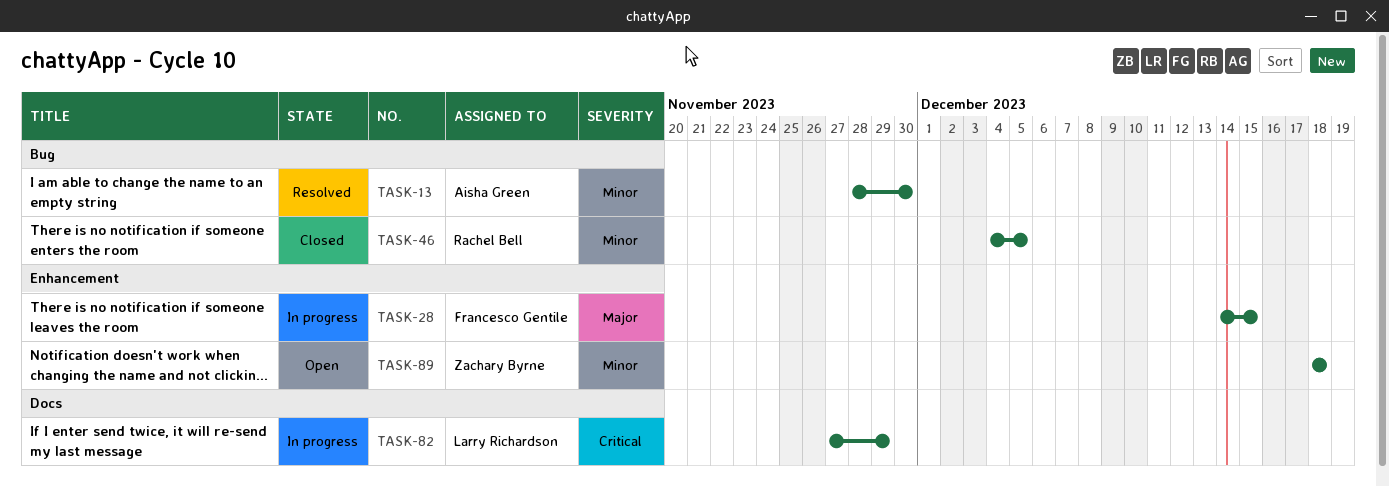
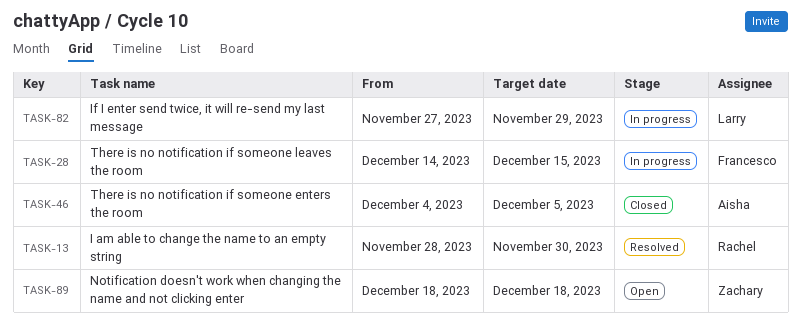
TASK-13, owner: Aisha Green -> Rachel Bell
TASK-46, owner: Rachel Bell -> Aisha Green

